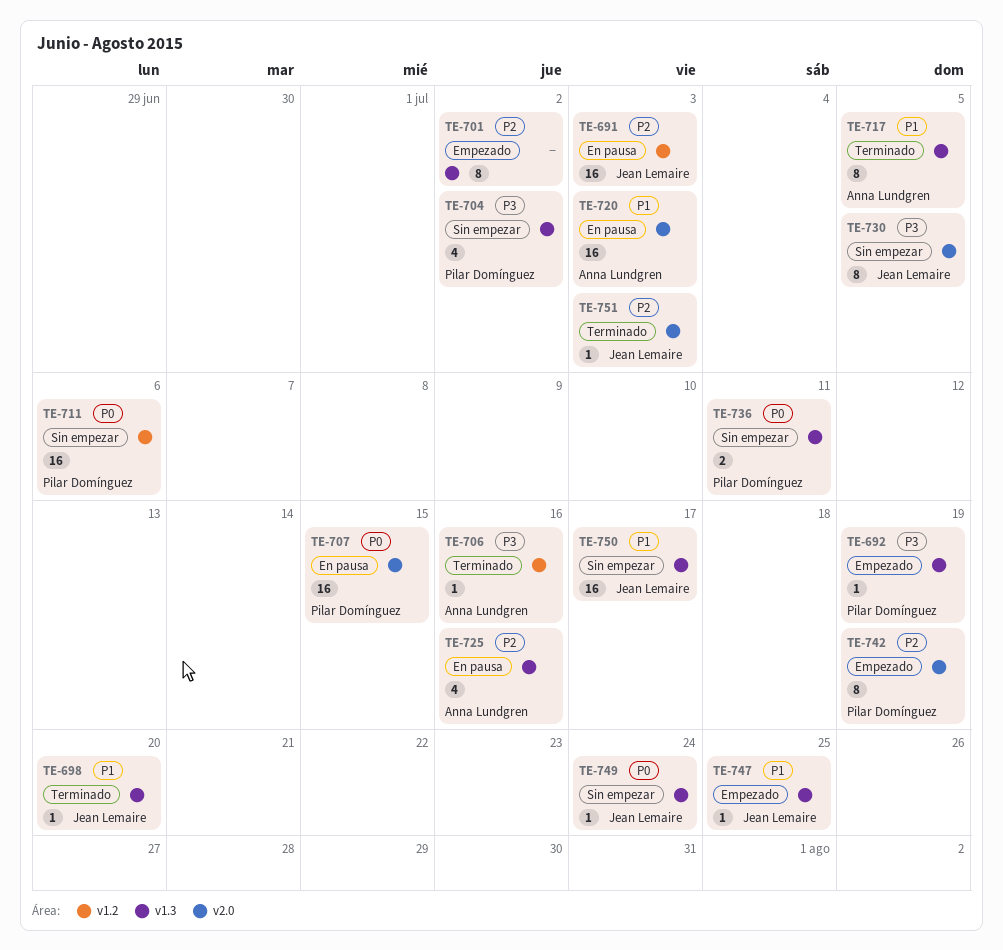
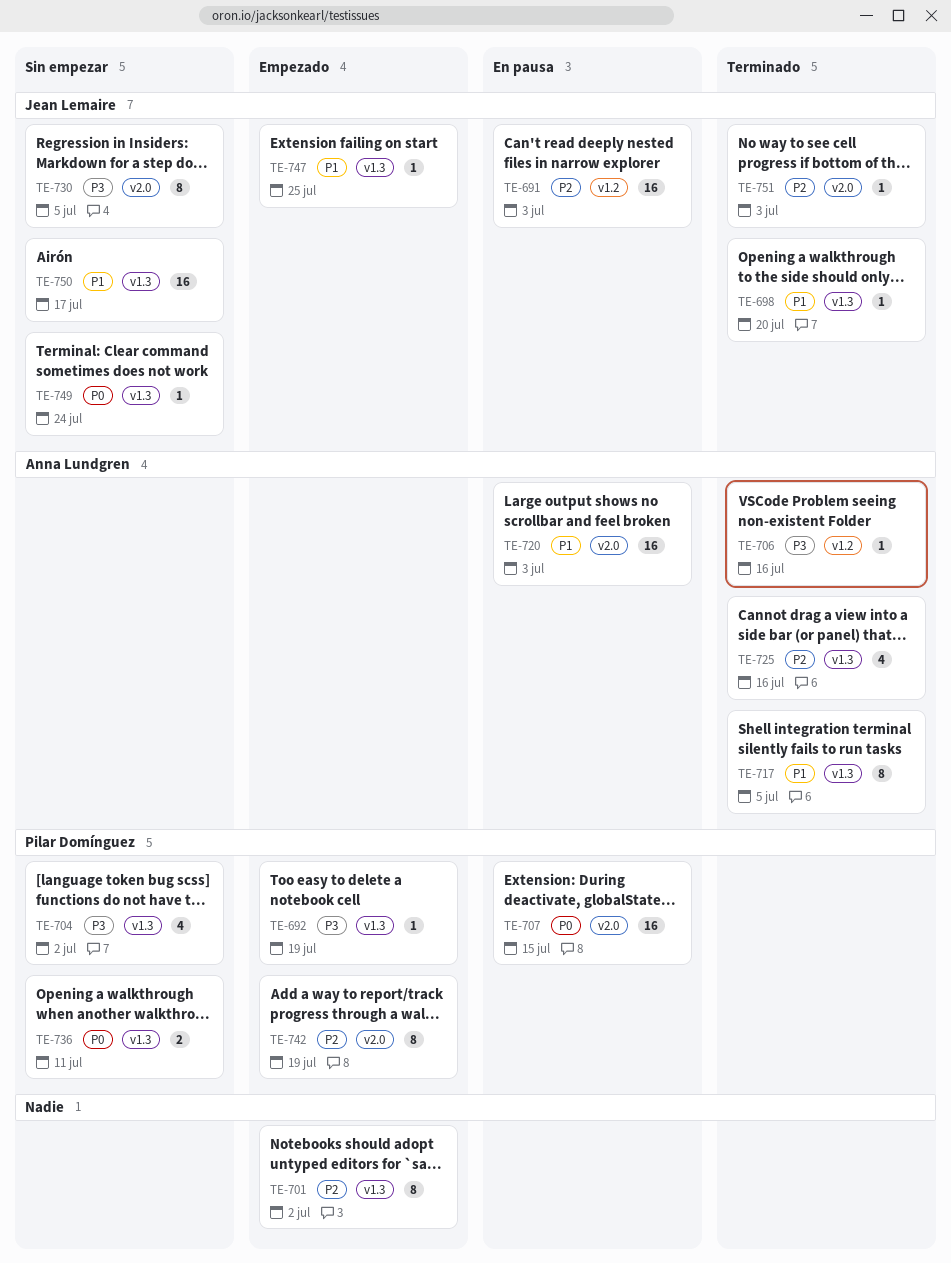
TE-711: present -> none
TE-725, status: En pausa -> Terminado

